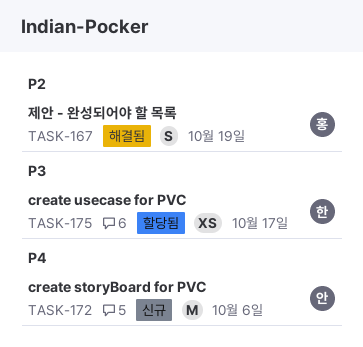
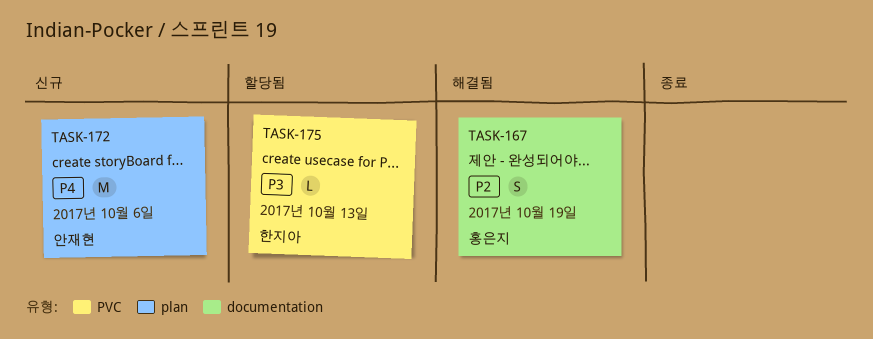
TASK-175, estimate: XS -> L
TASK-175, due: Oct 17 -> Oct 13

